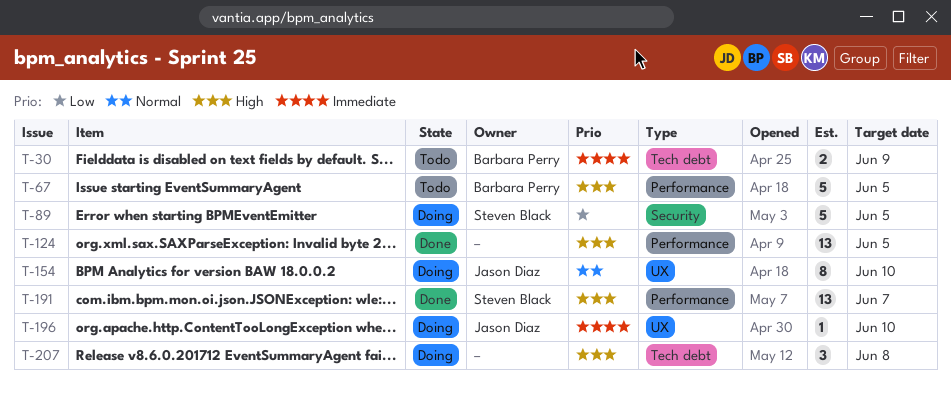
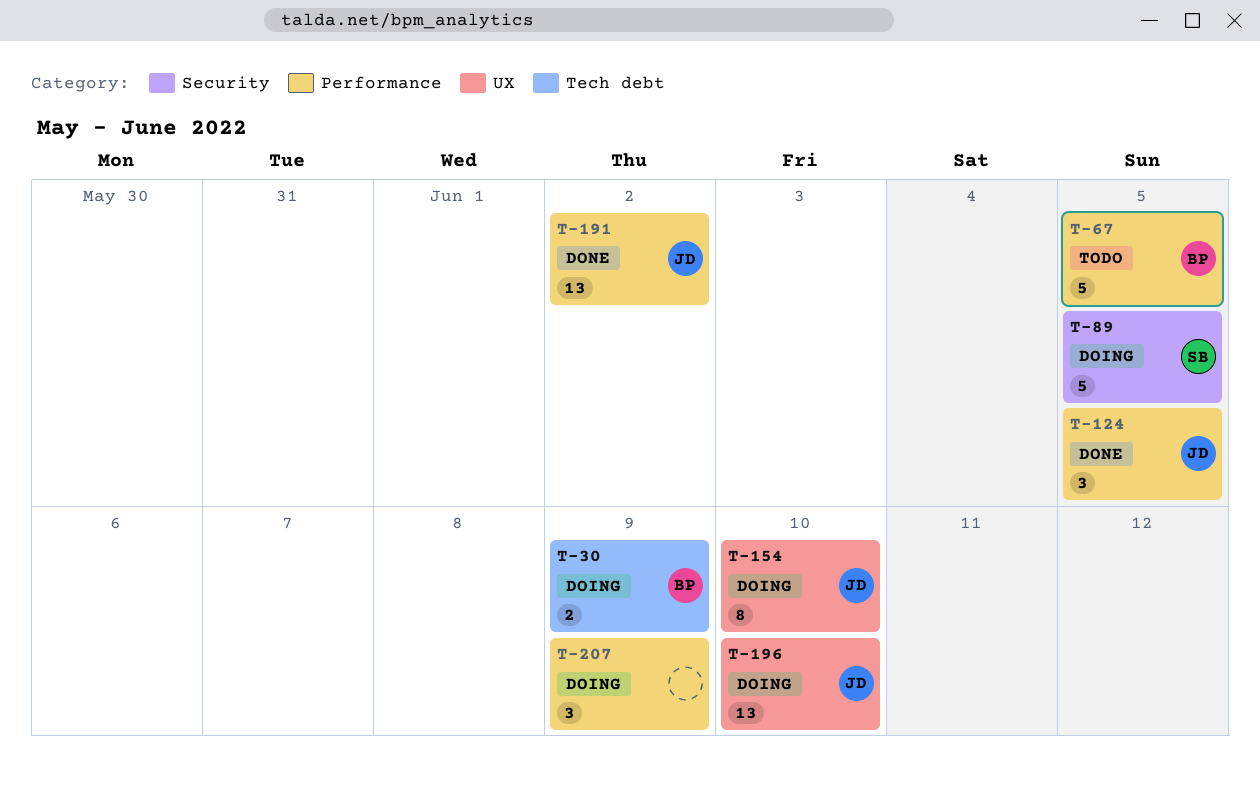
T-30, status: Todo -> Doing
T-124, owner: none -> Jason Diaz
T-124, estimate: 13 -> 3
T-191, owner: Steven Black -> Jason Diaz
T-191, due: Jun 7 -> Jun 2
T-196, estimate: 1 -> 13
T-207, label: Tech debt -> Performance
T-207, due: Jun 8 -> Jun 9

